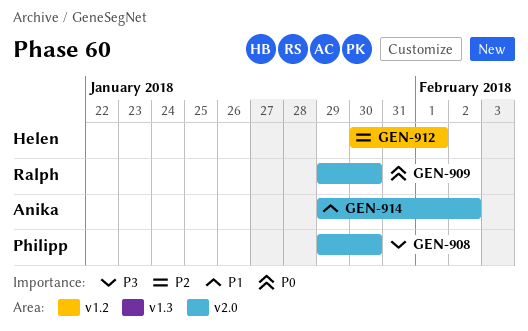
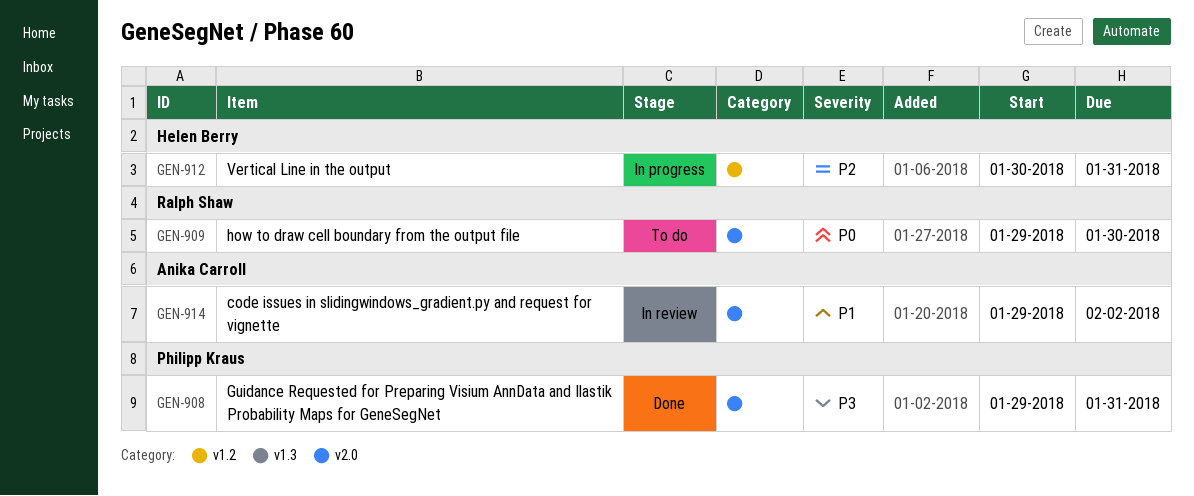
GEN-908, due: Jan 30 -> Jan 31
GEN-912, due: Feb 1 -> Jan 31

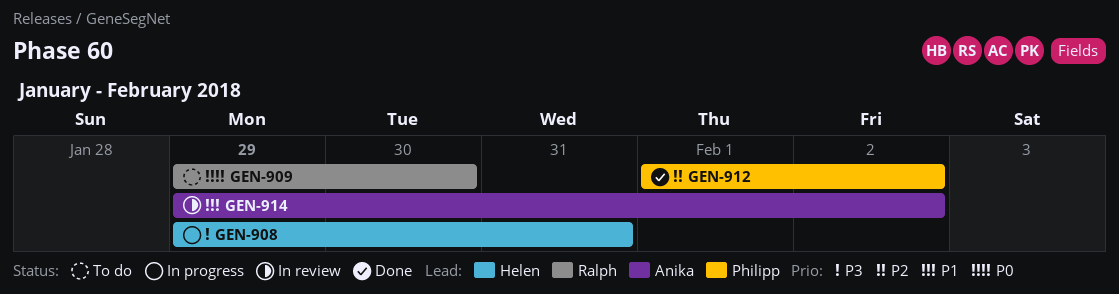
GEN-908, status: Done -> In progress
GEN-908, owner: Philipp Kraus -> Helen Berry
GEN-912, status: In progress -> Done
GEN-912, owner: Helen Berry -> Philipp Kraus
GEN-912, start: Jan 30 -> Feb 1
GEN-912, due: Jan 31 -> Feb 2

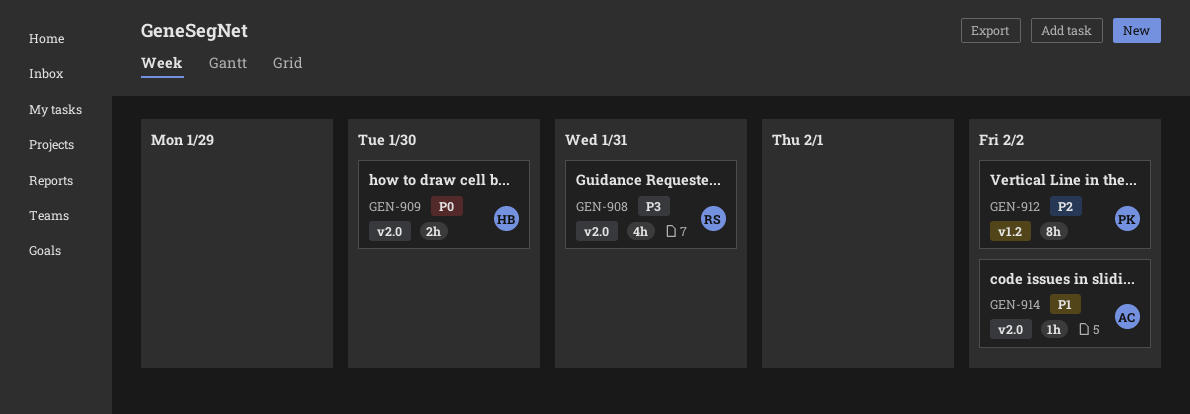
GEN-908, owner: Helen -> Ralph
GEN-909, owner: Ralph -> Helen

